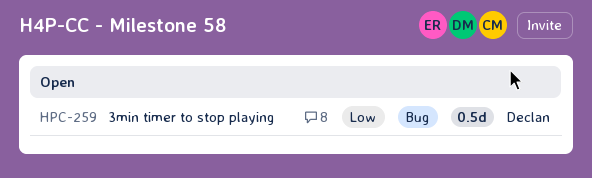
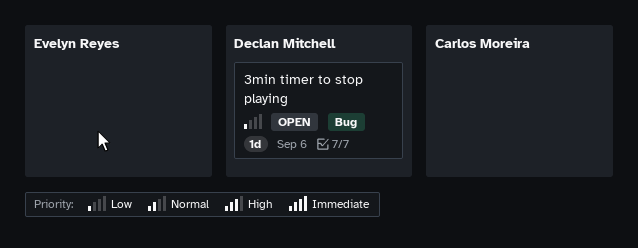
3min timer to stop playing, estimate: 0.5d -> 1d

